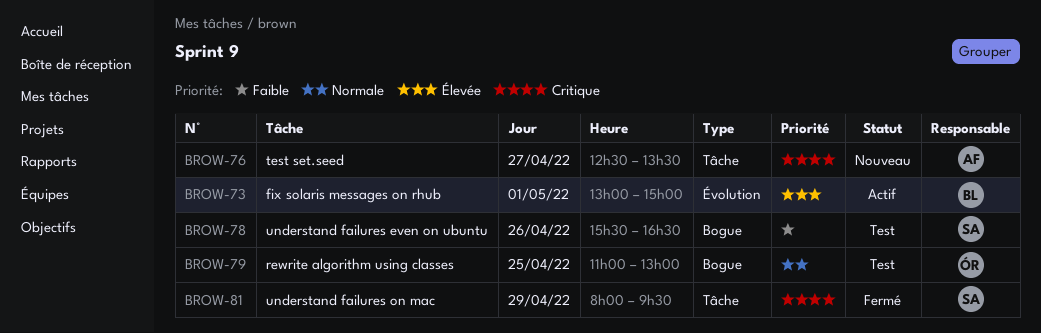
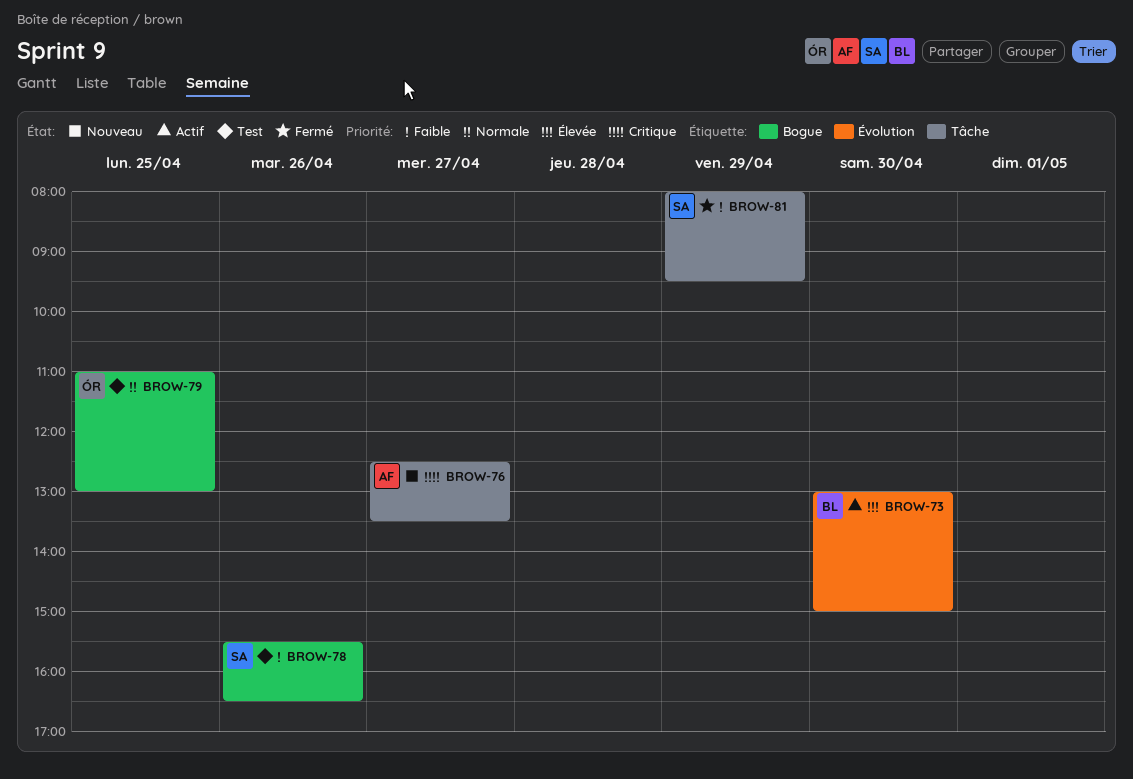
BROW-73, day: May 1 -> Apr 30
BROW-81, priority: Critique -> Faible

